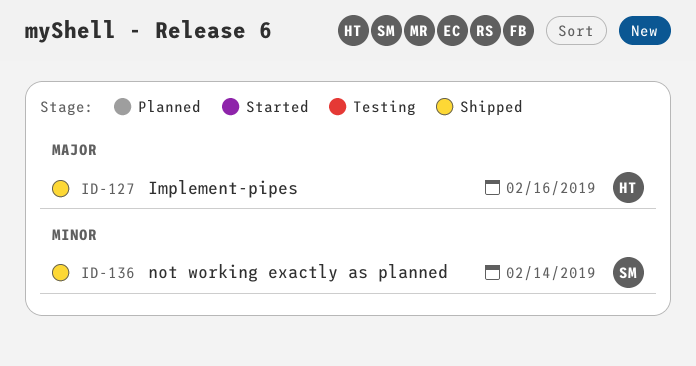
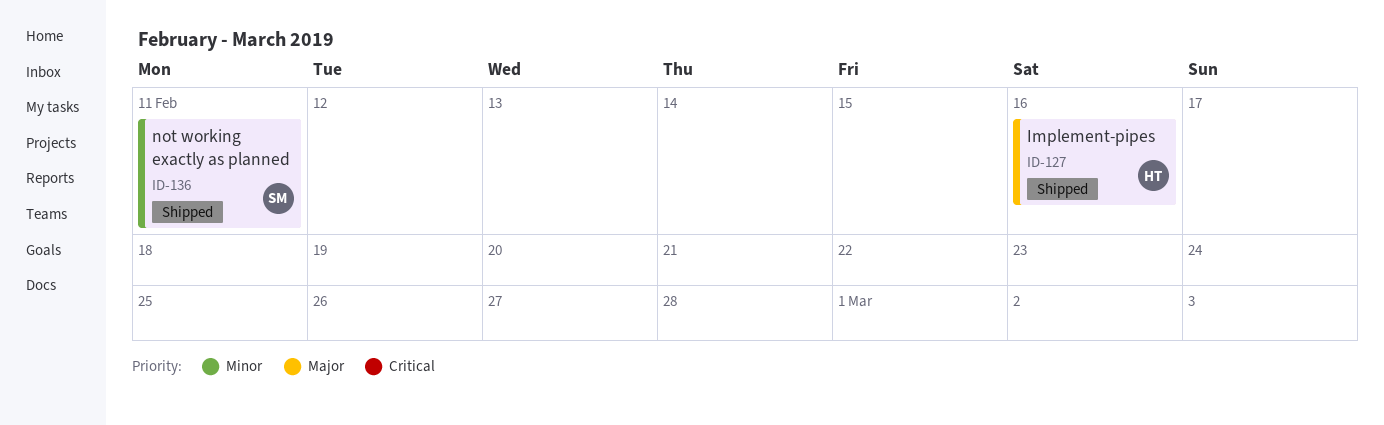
ID-136, due: Feb 14 -> Feb 11

